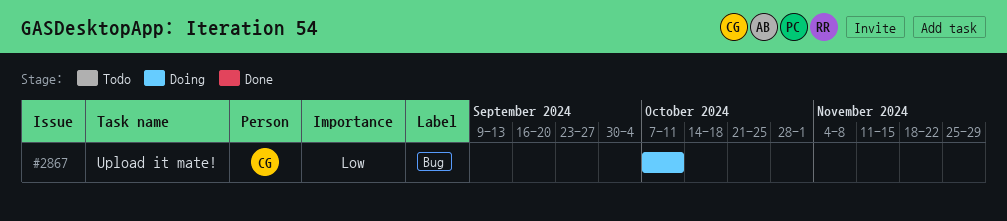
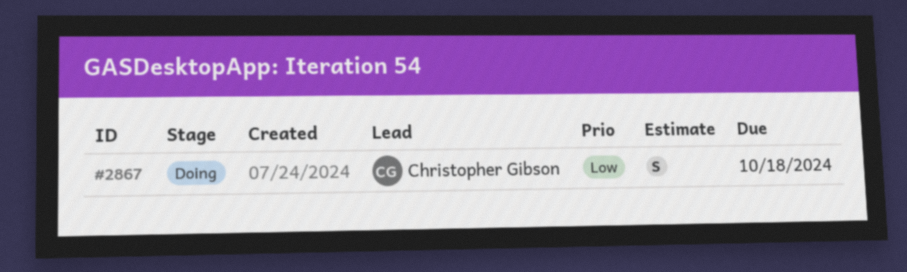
#2867, due: Oct 11 -> Oct 18

